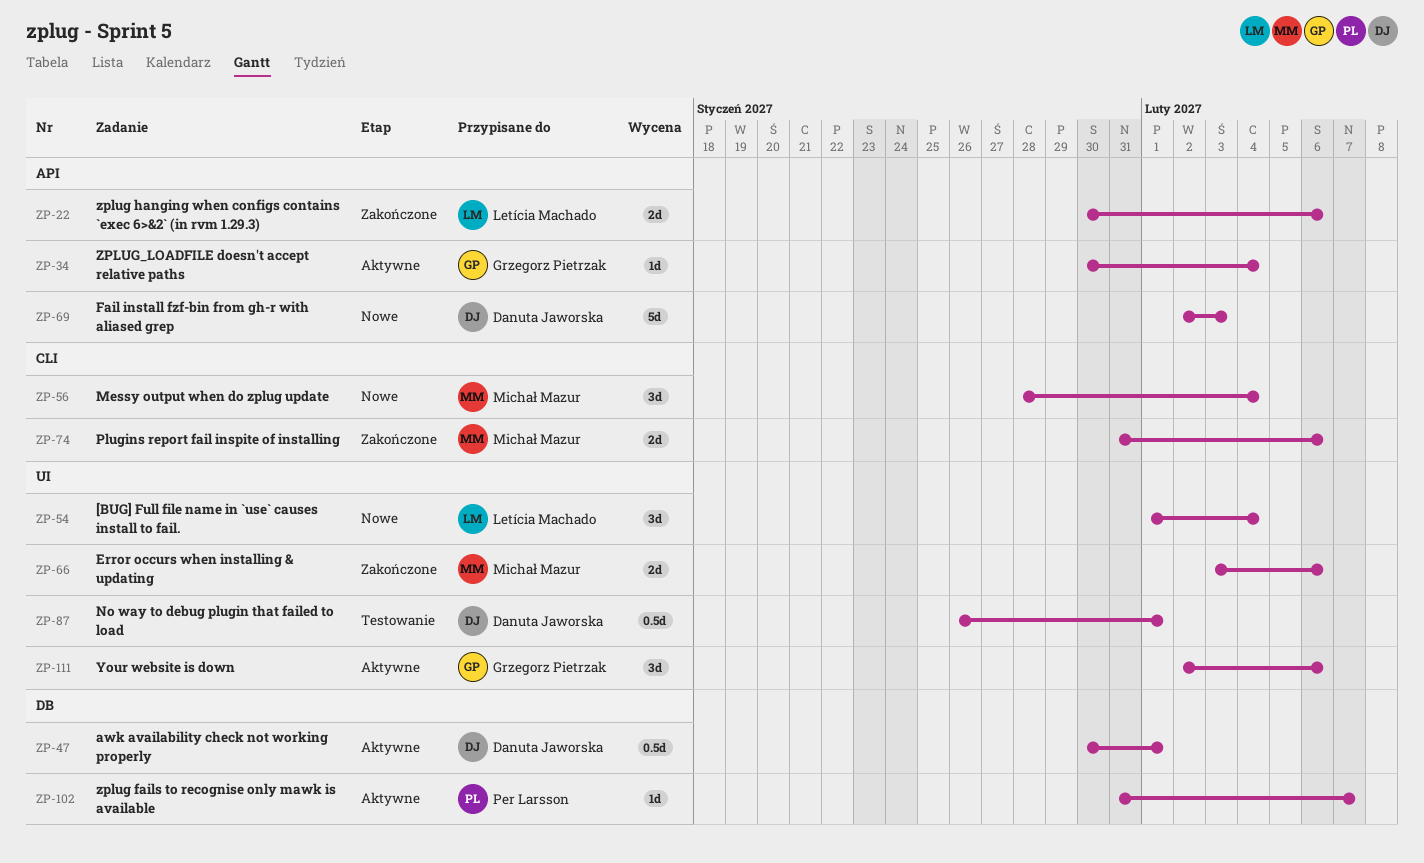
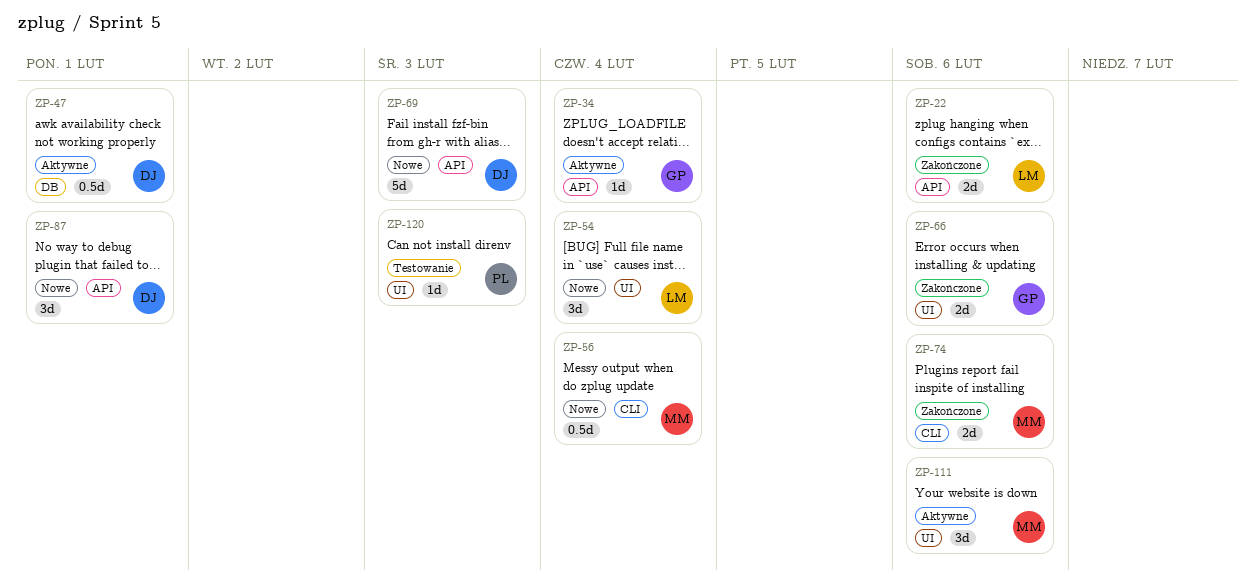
ZP-56, estimate: 3d -> 0.5d
ZP-66, owner: Michał Mazur -> Grzegorz Pietrzak
ZP-87, status: Testowanie -> Nowe
ZP-87, label: UI -> API
ZP-87, estimate: 0.5d -> 3d
ZP-102: present -> none
ZP-111, owner: Grzegorz Pietrzak -> Michał Mazur
ZP-120: none -> present

